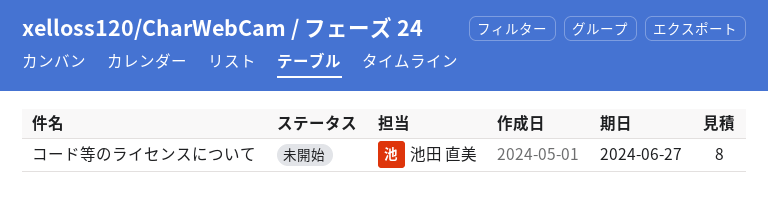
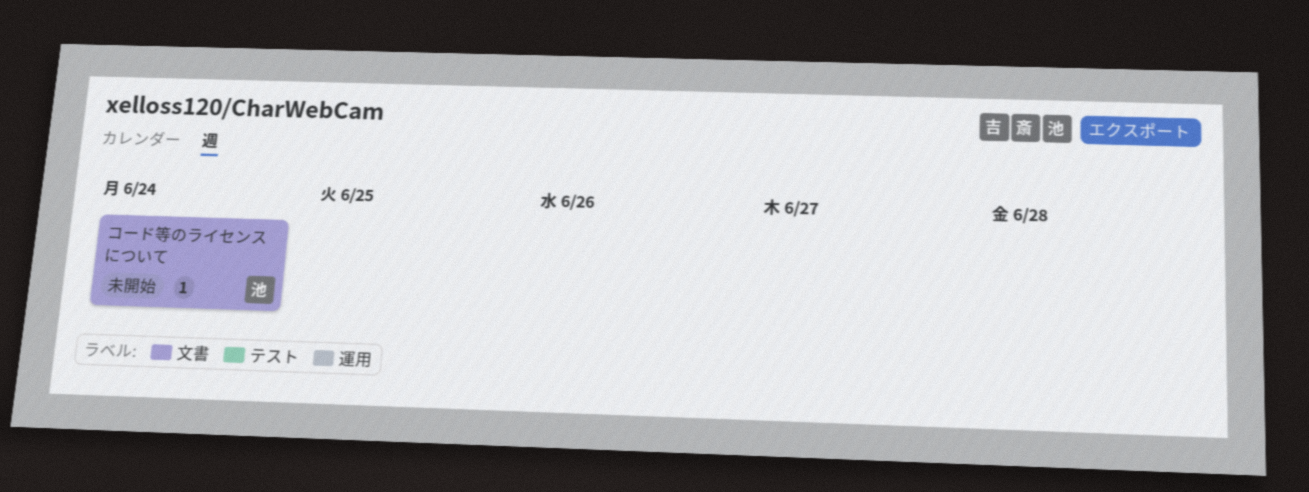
コード等のライセンスについて, estimate: 8 -> 1
コード等のライセンスについて, due: Jun 27 -> Jun 24

